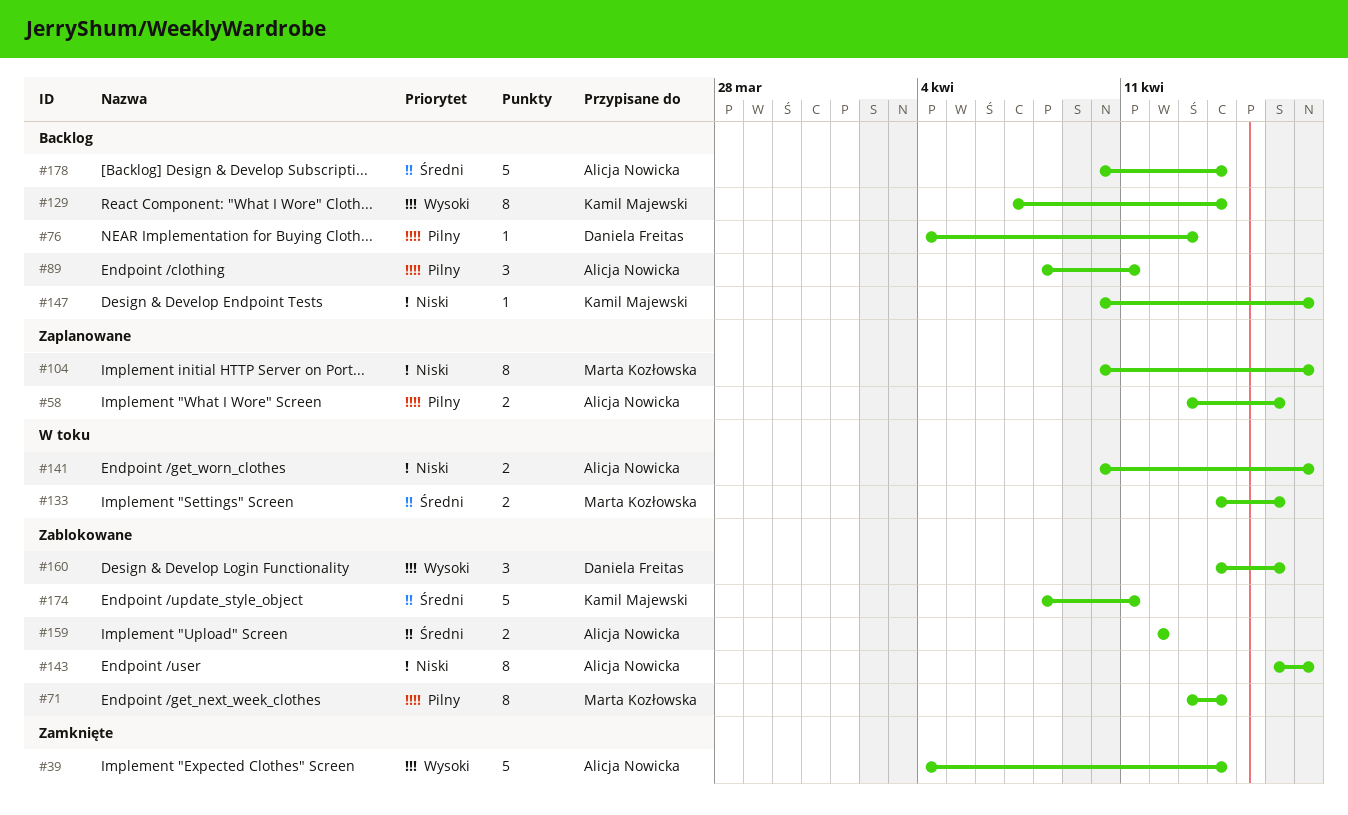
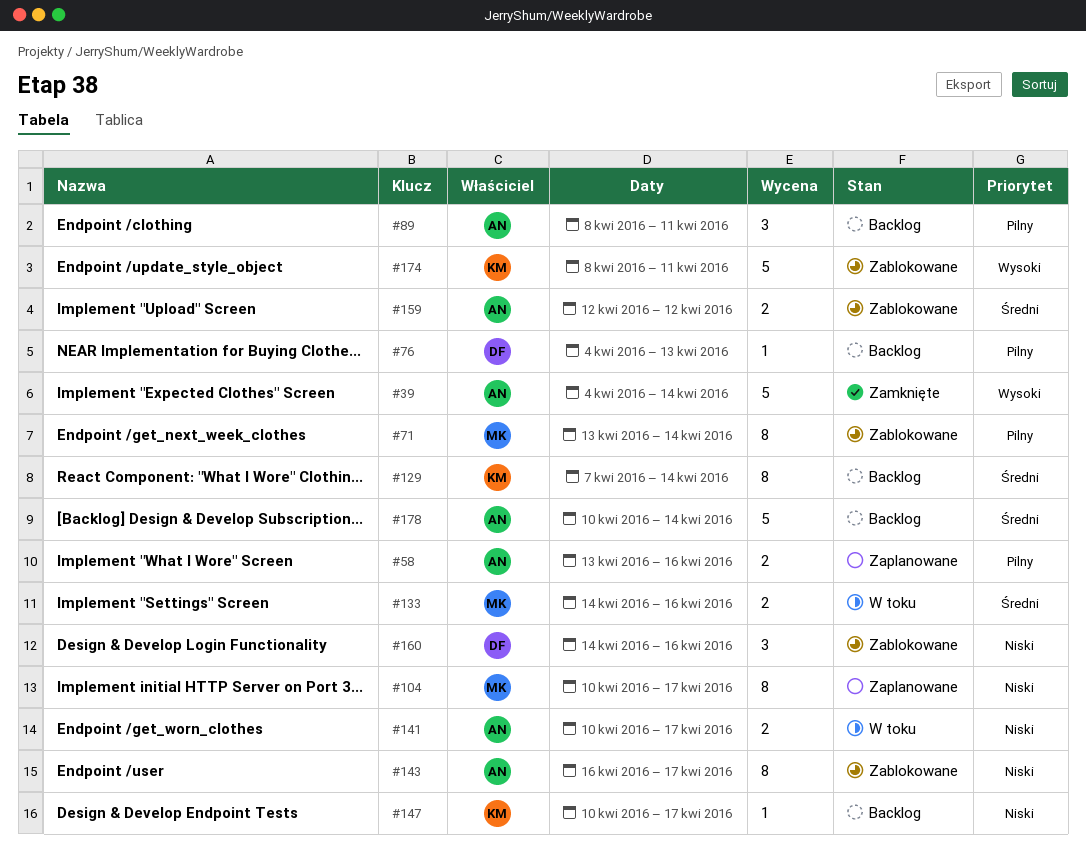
#129, priority: Wysoki -> Średni
#160, priority: Wysoki -> Niski
#174, priority: Średni -> Wysoki

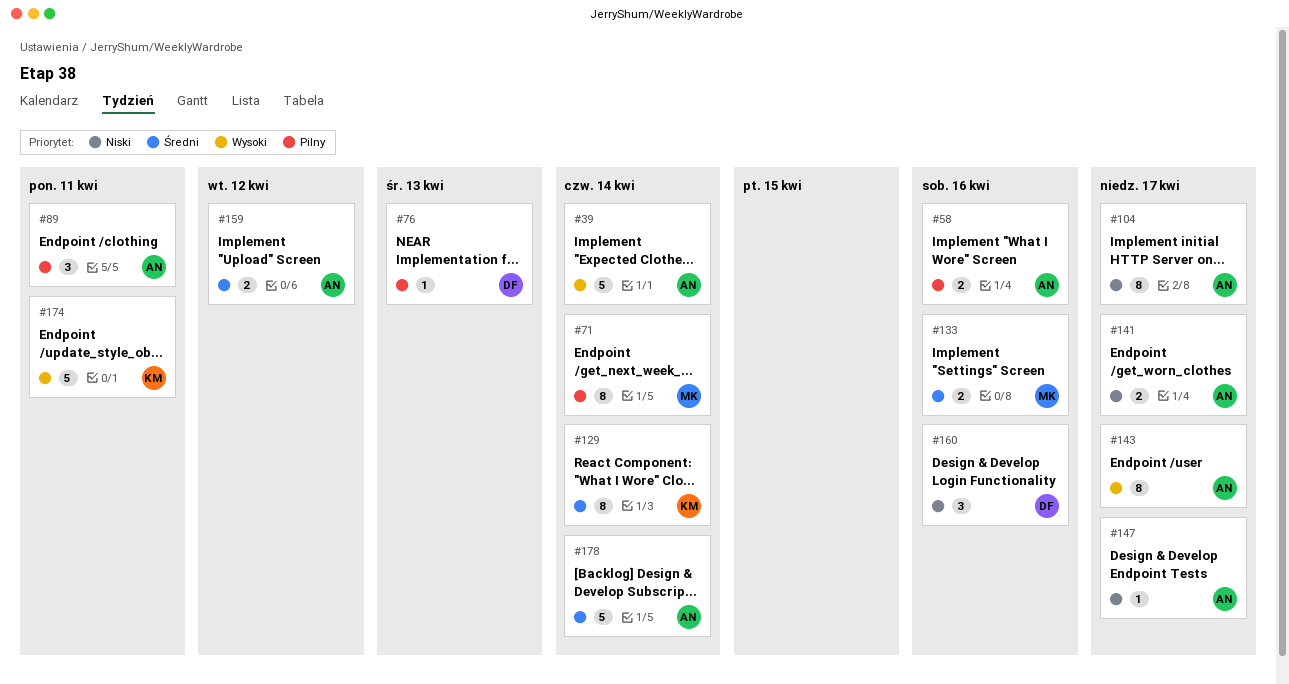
#104, owner: MK -> AN
#143, priority: Niski -> Wysoki
#147, owner: KM -> AN

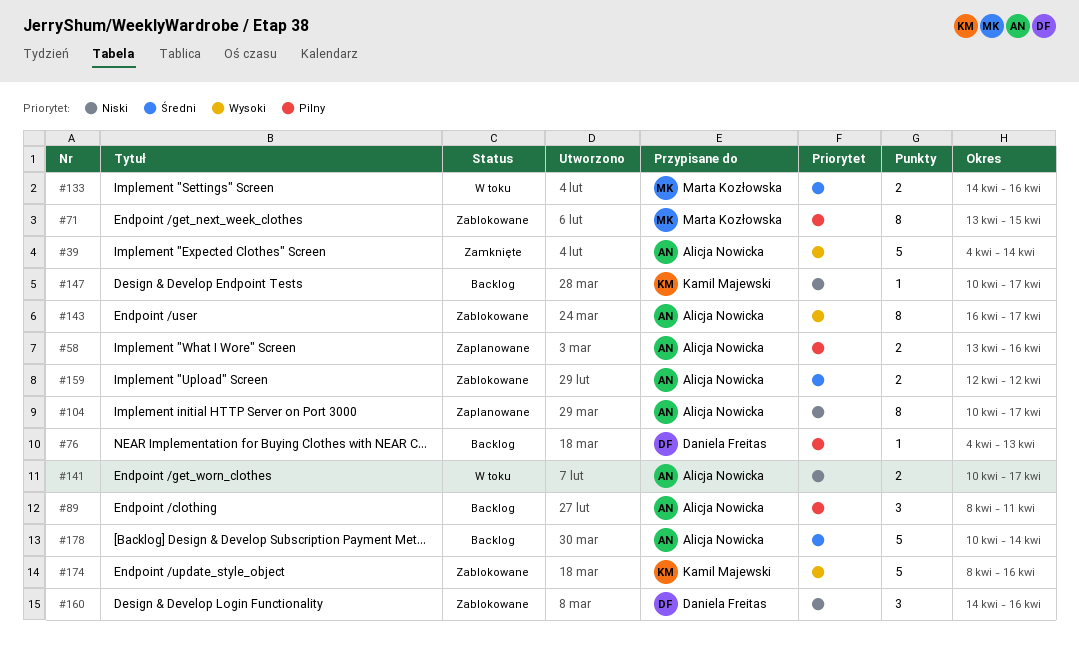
#71, due: Apr 14 -> Apr 15
#129: present -> none
#147, owner: Alicja Nowicka -> Kamil Majewski
#174, due: Apr 11 -> Apr 16

